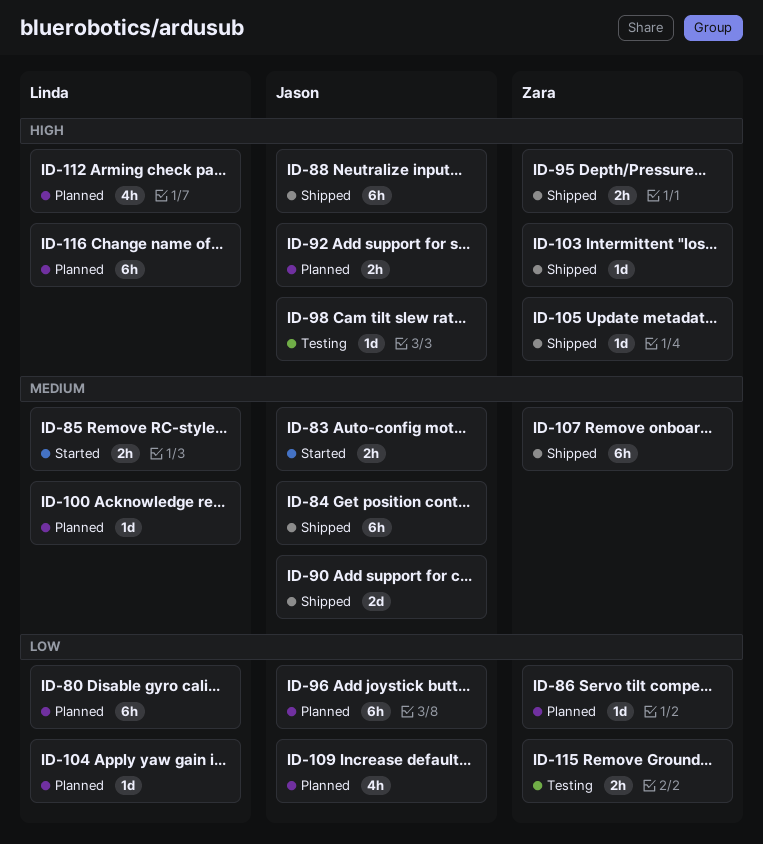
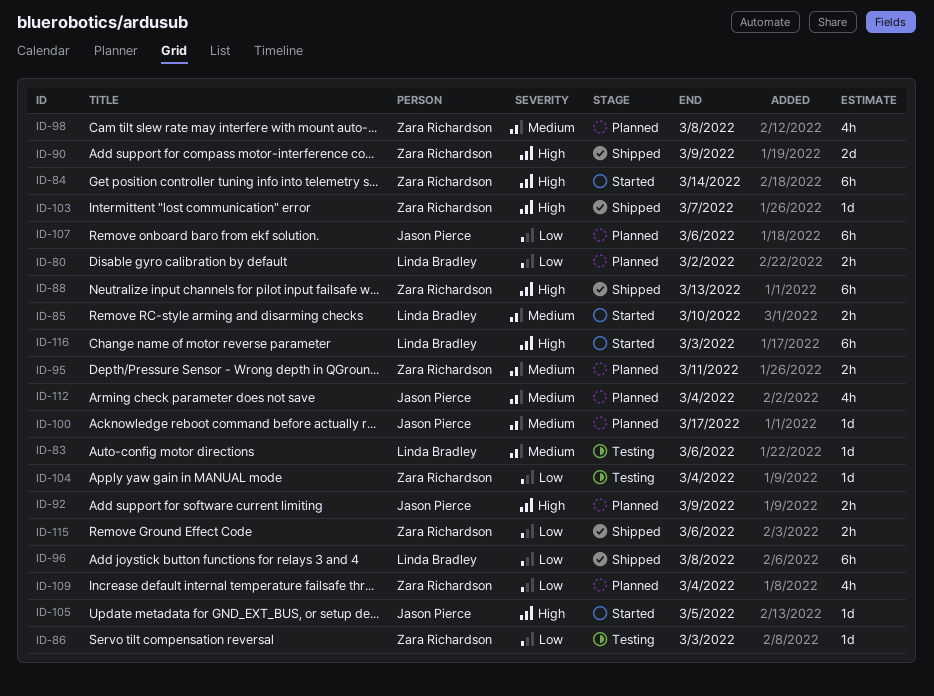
ID-80, estimate: 6h -> 2h
ID-83, status: Started -> Testing
ID-83, owner: Jason Pierce -> Linda Bradley
ID-83, estimate: 2h -> 1d
ID-84, status: Shipped -> Started
ID-84, owner: Jason Pierce -> Zara Richardson
ID-84, priority: Medium -> High
ID-86, status: Planned -> Testing
ID-88, owner: Jason Pierce -> Zara Richardson
ID-90, owner: Jason Pierce -> Zara Richardson
ID-90, priority: Medium -> High
ID-95, status: Shipped -> Planned
ID-95, priority: High -> Medium
ID-96, status: Planned -> Shipped
ID-96, owner: Jason Pierce -> Linda Bradley
ID-98, status: Testing -> Planned
ID-98, owner: Jason Pierce -> Zara Richardson
ID-98, priority: High -> Medium
ID-98, estimate: 1d -> 4h
ID-100, owner: Linda Bradley -> Jason Pierce
ID-104, status: Planned -> Testing
ID-104, owner: Linda Bradley -> Zara Richardson
ID-105, status: Shipped -> Started
ID-105, owner: Zara Richardson -> Jason Pierce
ID-107, status: Shipped -> Planned
ID-107, owner: Zara Richardson -> Jason Pierce
ID-107, priority: Medium -> Low
ID-109, owner: Jason Pierce -> Zara Richardson
ID-112, owner: Linda Bradley -> Jason Pierce
ID-112, priority: High -> Medium
ID-115, status: Testing -> Shipped
ID-116, status: Planned -> Started

